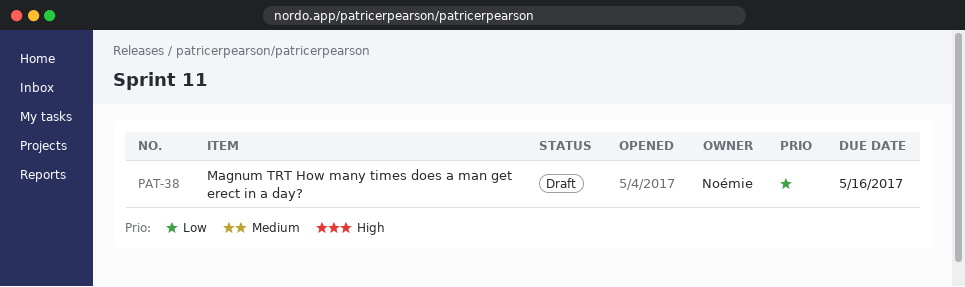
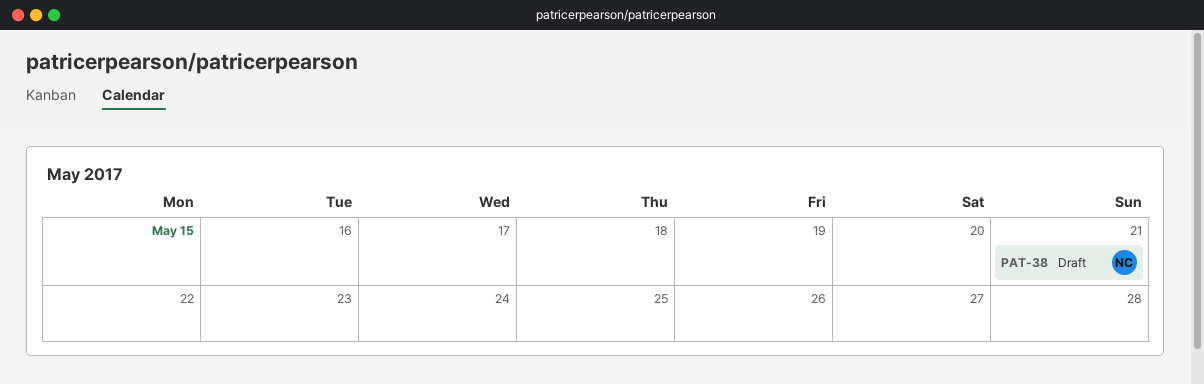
PAT-38, due: May 16 -> May 21

